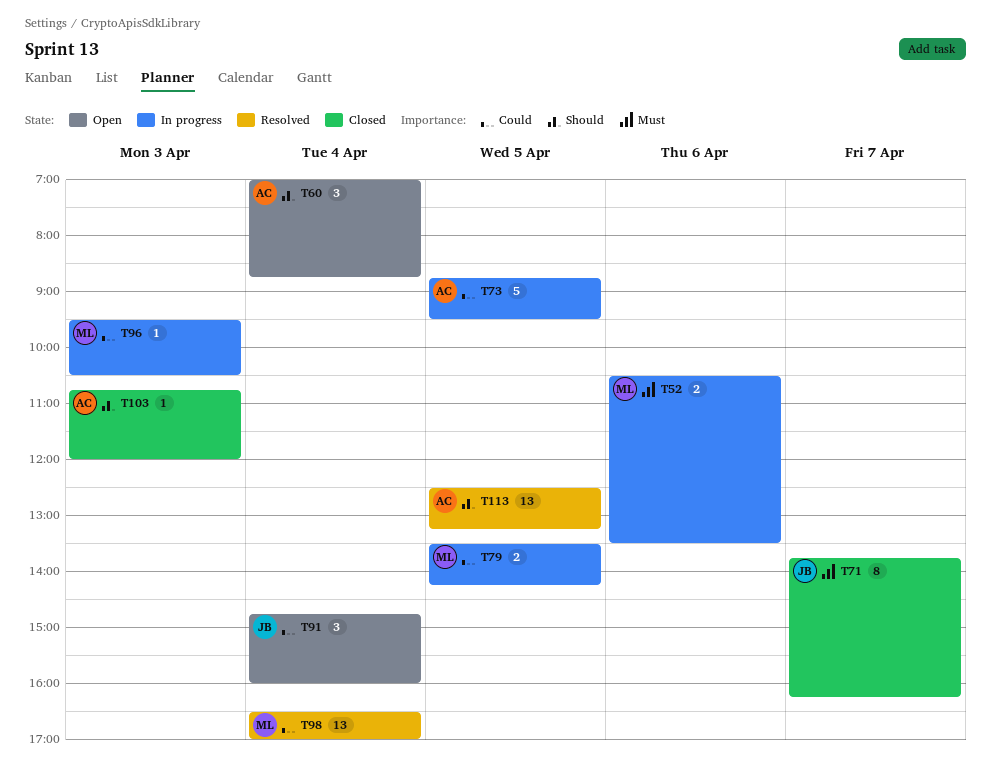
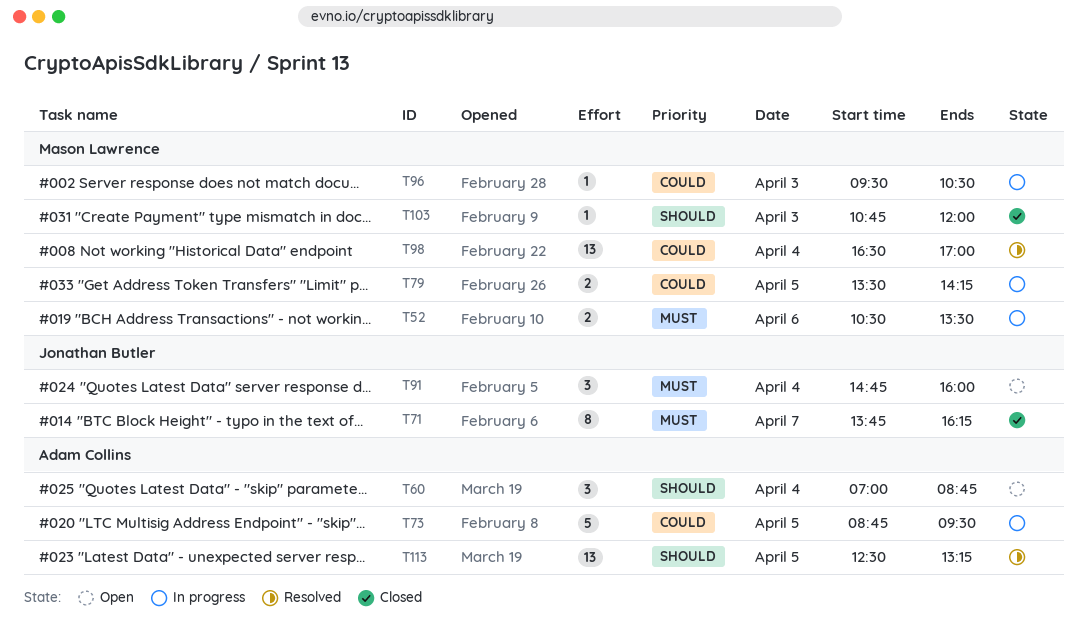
T91, priority: Could -> Must
T103, owner: Adam Collins -> Mason Lawrence

